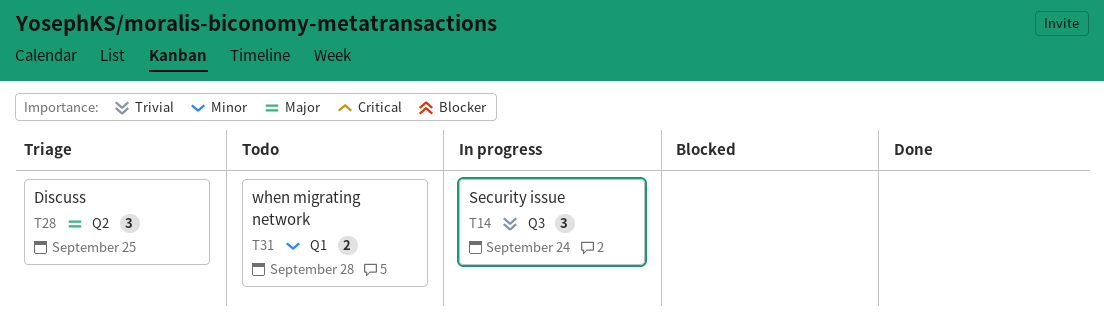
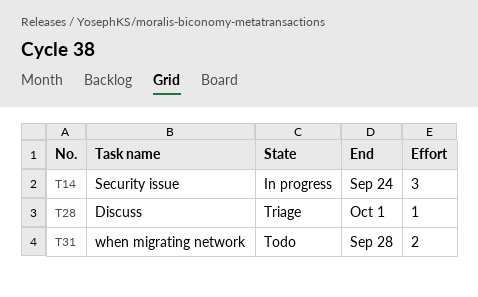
T28, estimate: 3 -> 1
T28, due: Sep 25 -> Oct 1

